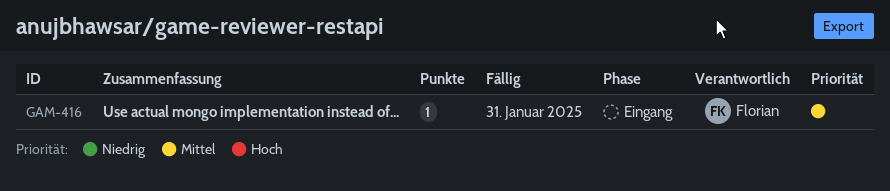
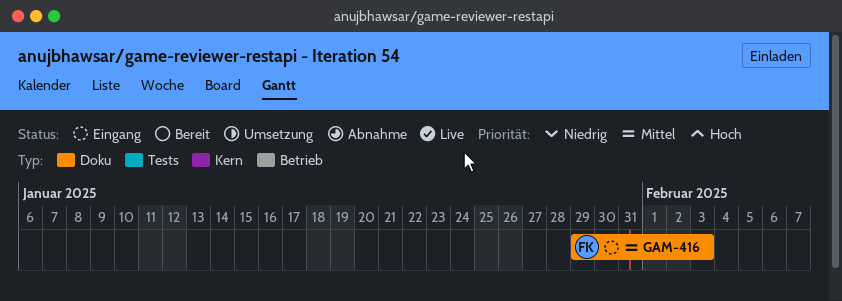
GAM-416, due: Jan 31 -> Feb 3

